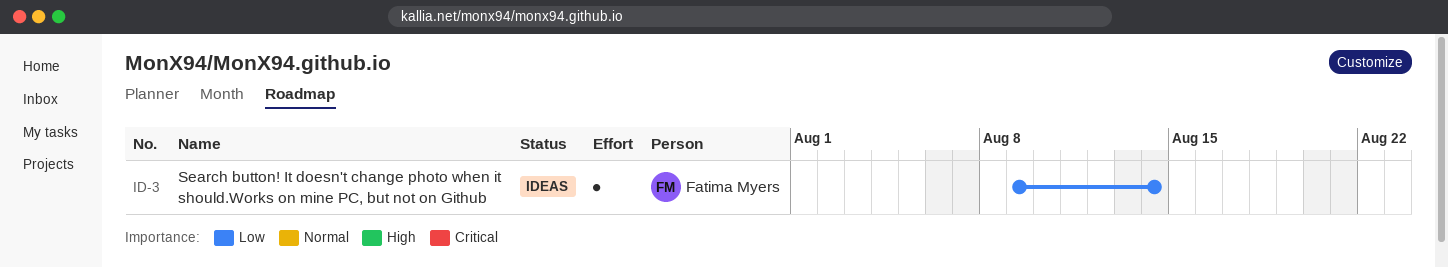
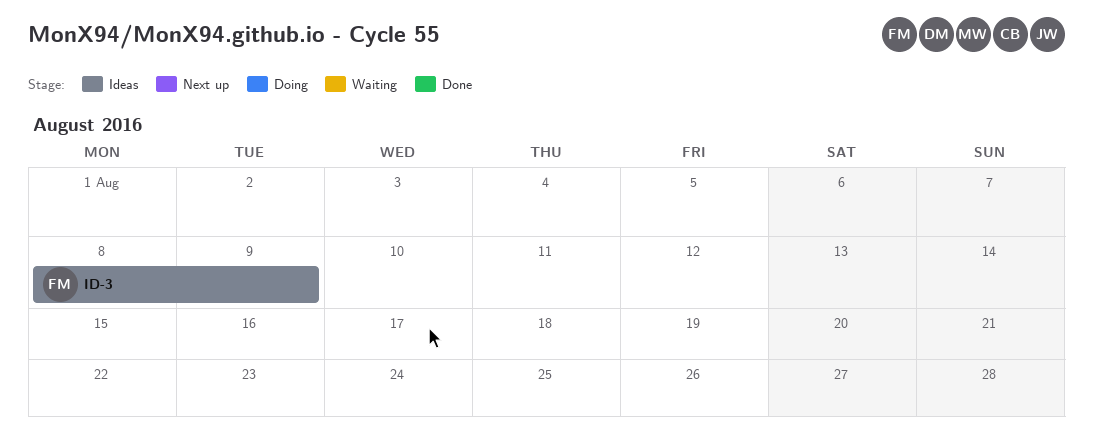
ID-3, start: Aug 9 -> Aug 8
ID-3, due: Aug 14 -> Aug 9

